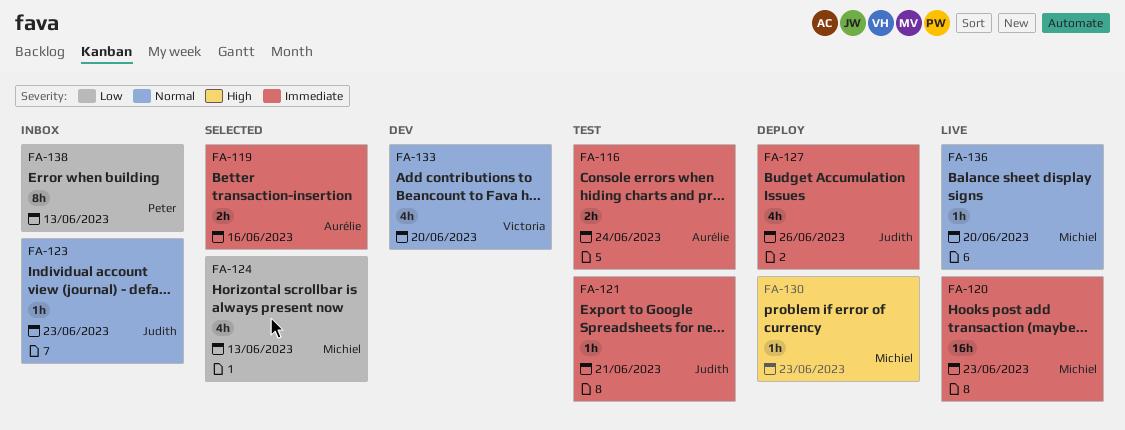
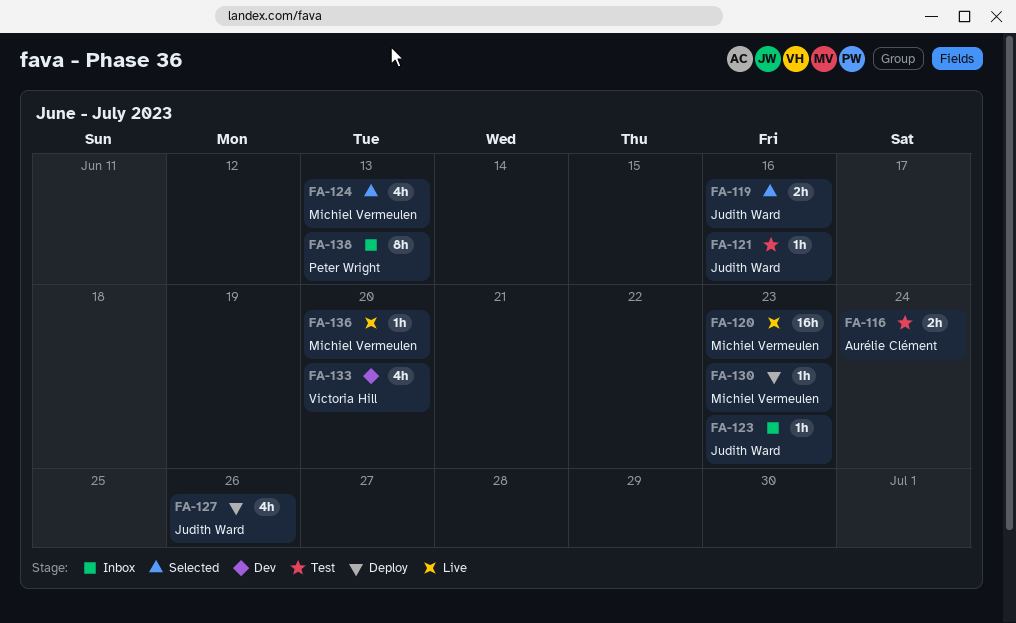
FA-119, owner: Aurélie Clément -> Judith Ward
FA-121, due: Jun 21 -> Jun 16

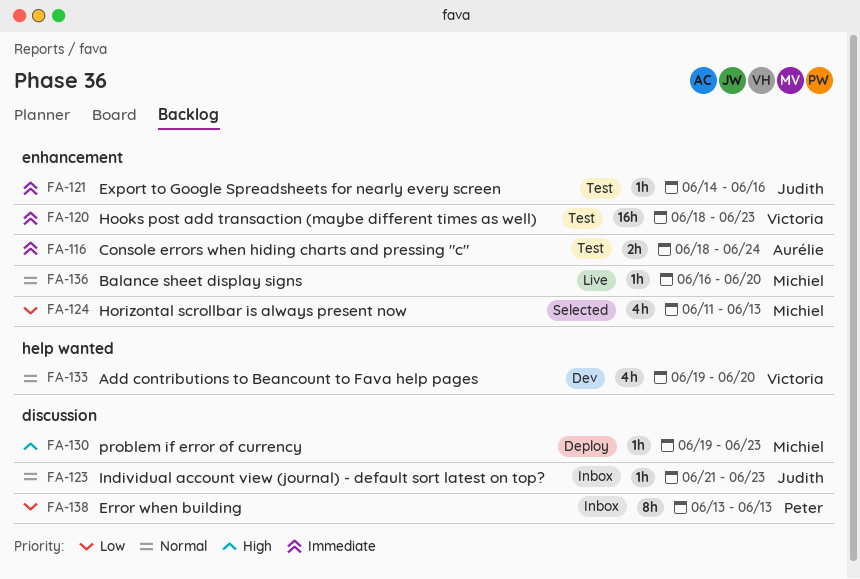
FA-119: present -> none
FA-120, status: Live -> Test
FA-120, owner: Michiel Vermeulen -> Victoria Hill
FA-127: present -> none

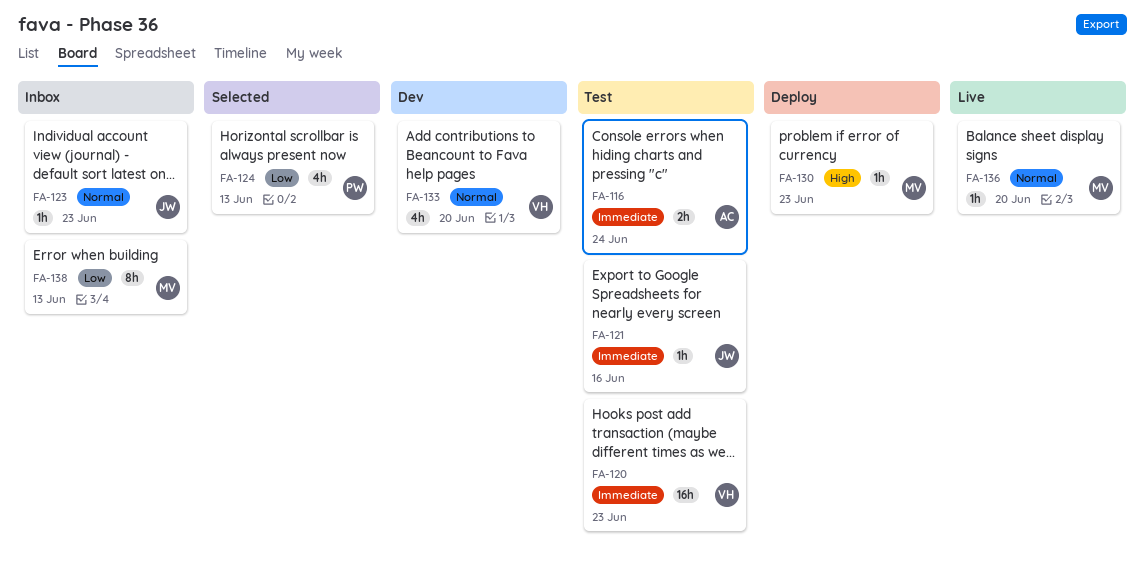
FA-124, owner: Michiel -> Peter
FA-138, owner: Peter -> Michiel

